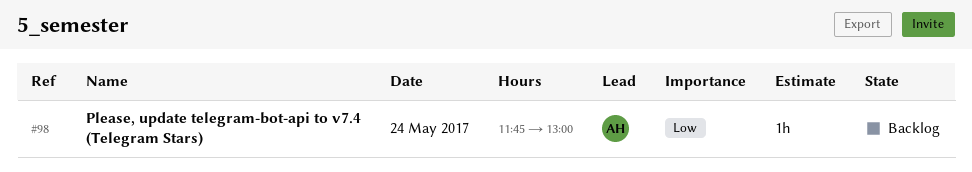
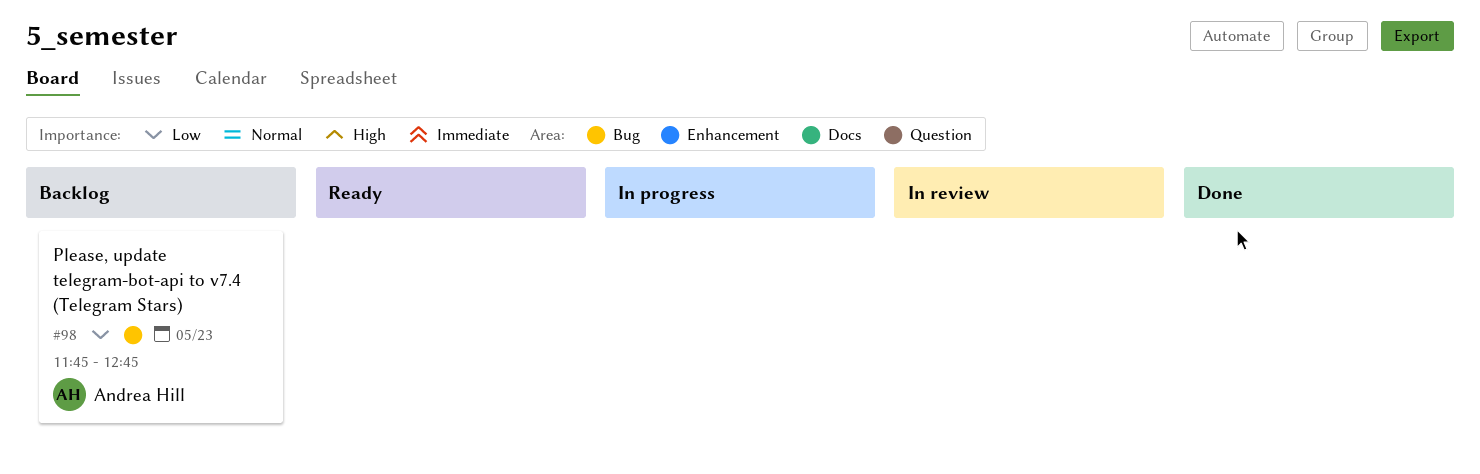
#98, day: May 24 -> May 23
#98, ends: 13:00 -> 12:45

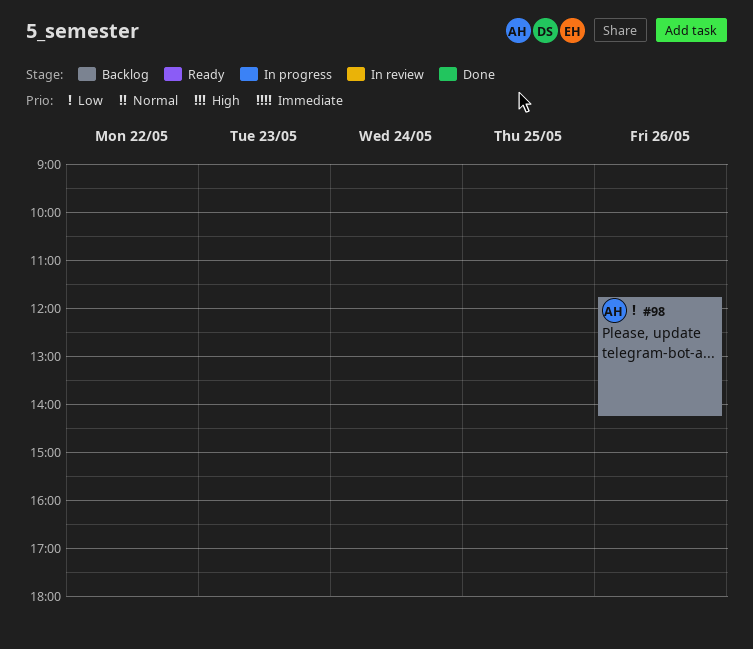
#98, day: May 23 -> May 26
#98, ends: 12:45 -> 14:15

